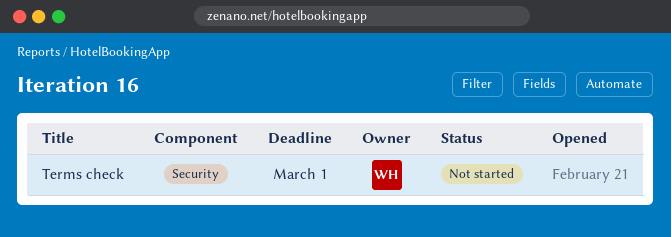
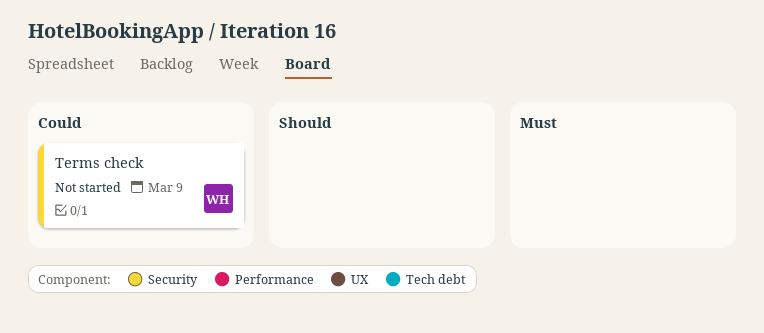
Terms check, due: Mar 1 -> Mar 9

